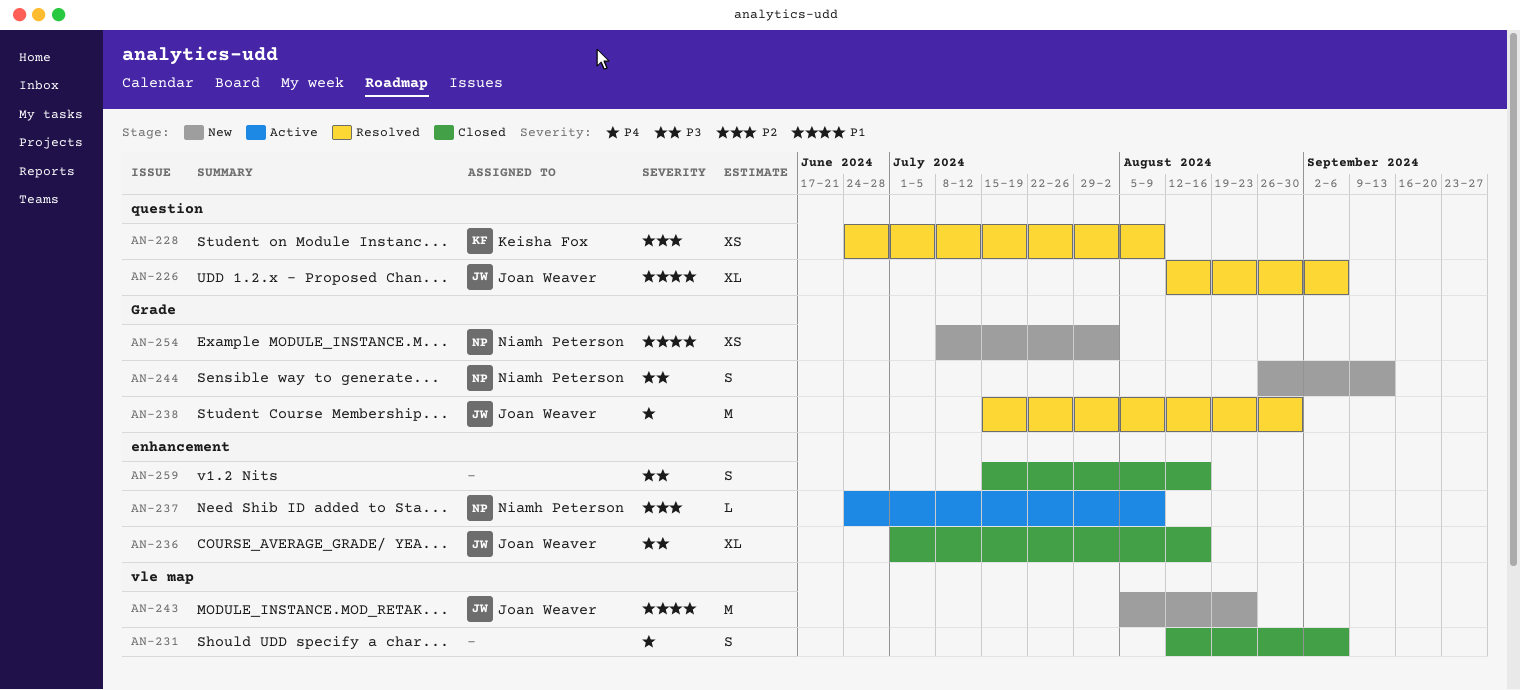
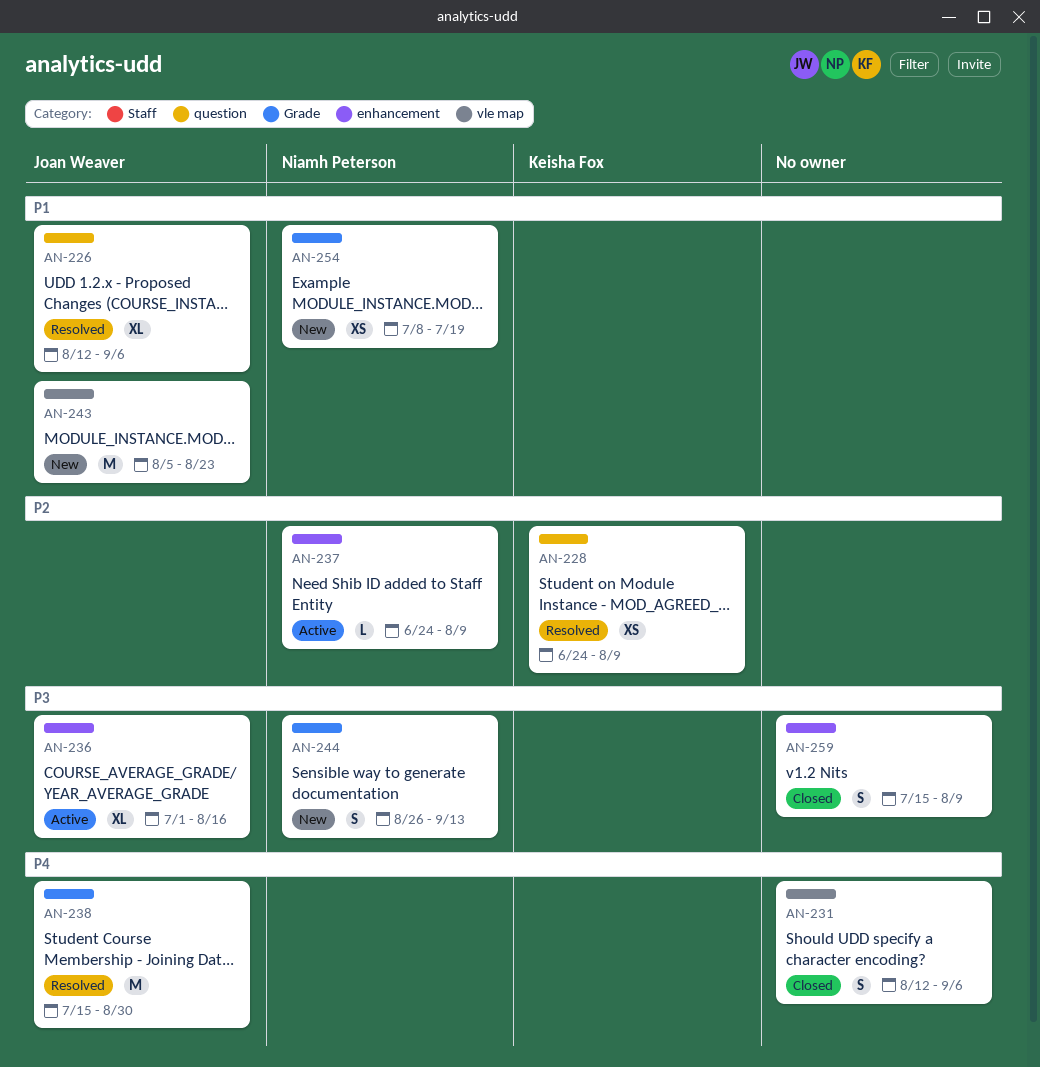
AN-236, status: Closed -> Active
AN-254, due: Aug 2 -> Jul 19
AN-259, due: Aug 16 -> Aug 9

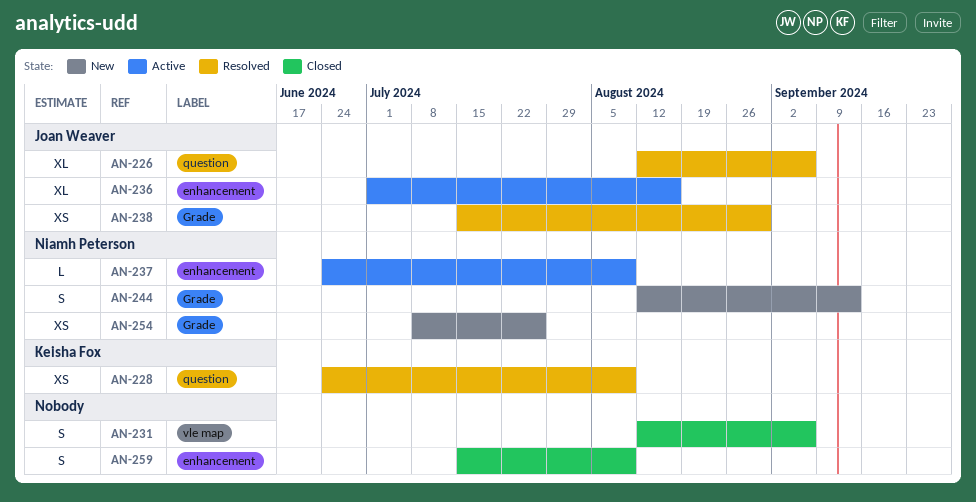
AN-238, estimate: M -> XS
AN-243: present -> none
AN-244, start: Aug 26 -> Aug 12
AN-254, due: Jul 19 -> Jul 26

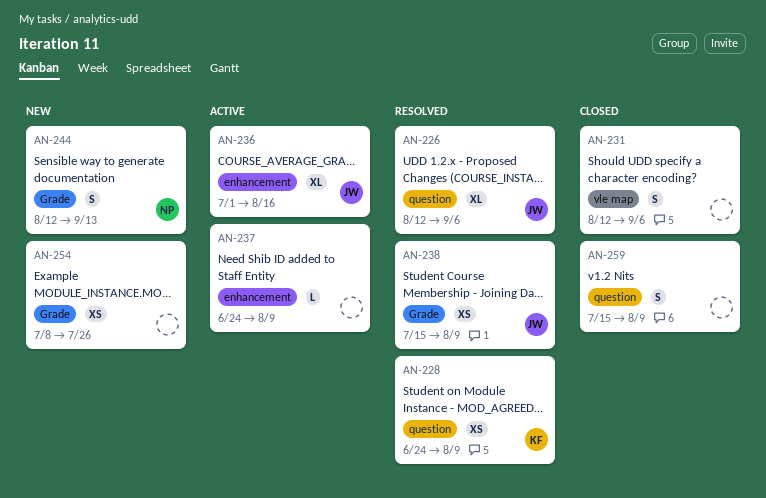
AN-237, owner: Niamh Peterson -> none
AN-238, due: Aug 30 -> Aug 9
AN-254, owner: Niamh Peterson -> none
AN-259, label: enhancement -> question

